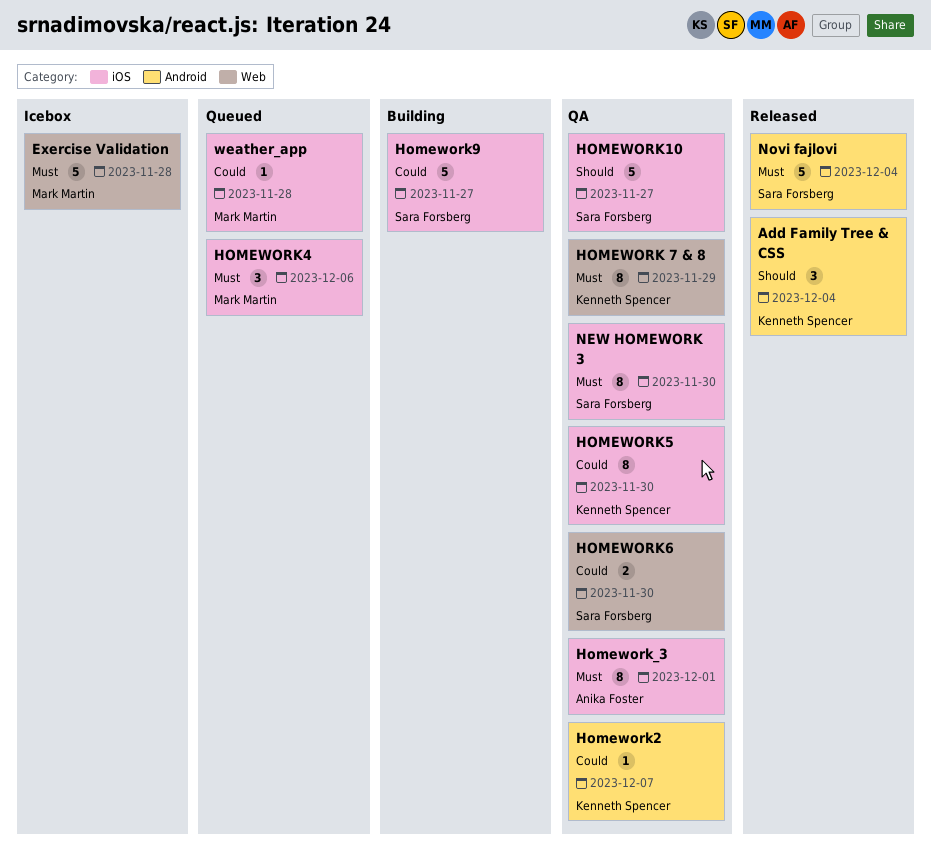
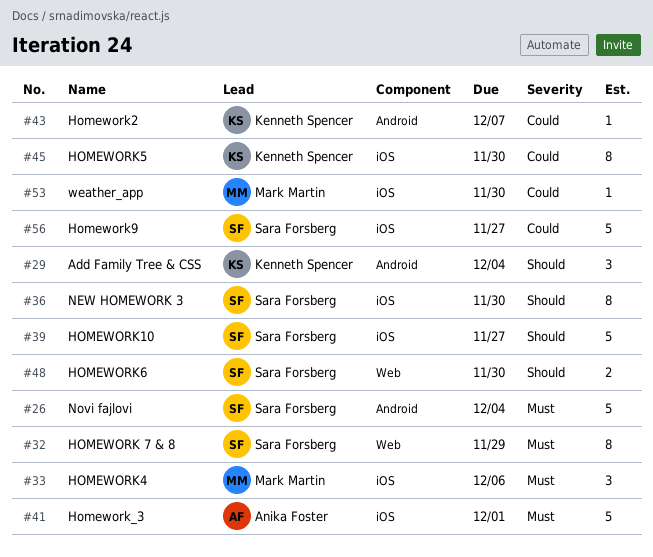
Exercise Validation: present -> none
HOMEWORK 7 & 8, owner: Kenneth Spencer -> Sara Forsberg
HOMEWORK6, priority: Could -> Should
Homework_3, estimate: 8 -> 5
NEW HOMEWORK 3, priority: Must -> Should
weather_app, due: Nov 28 -> Nov 30

